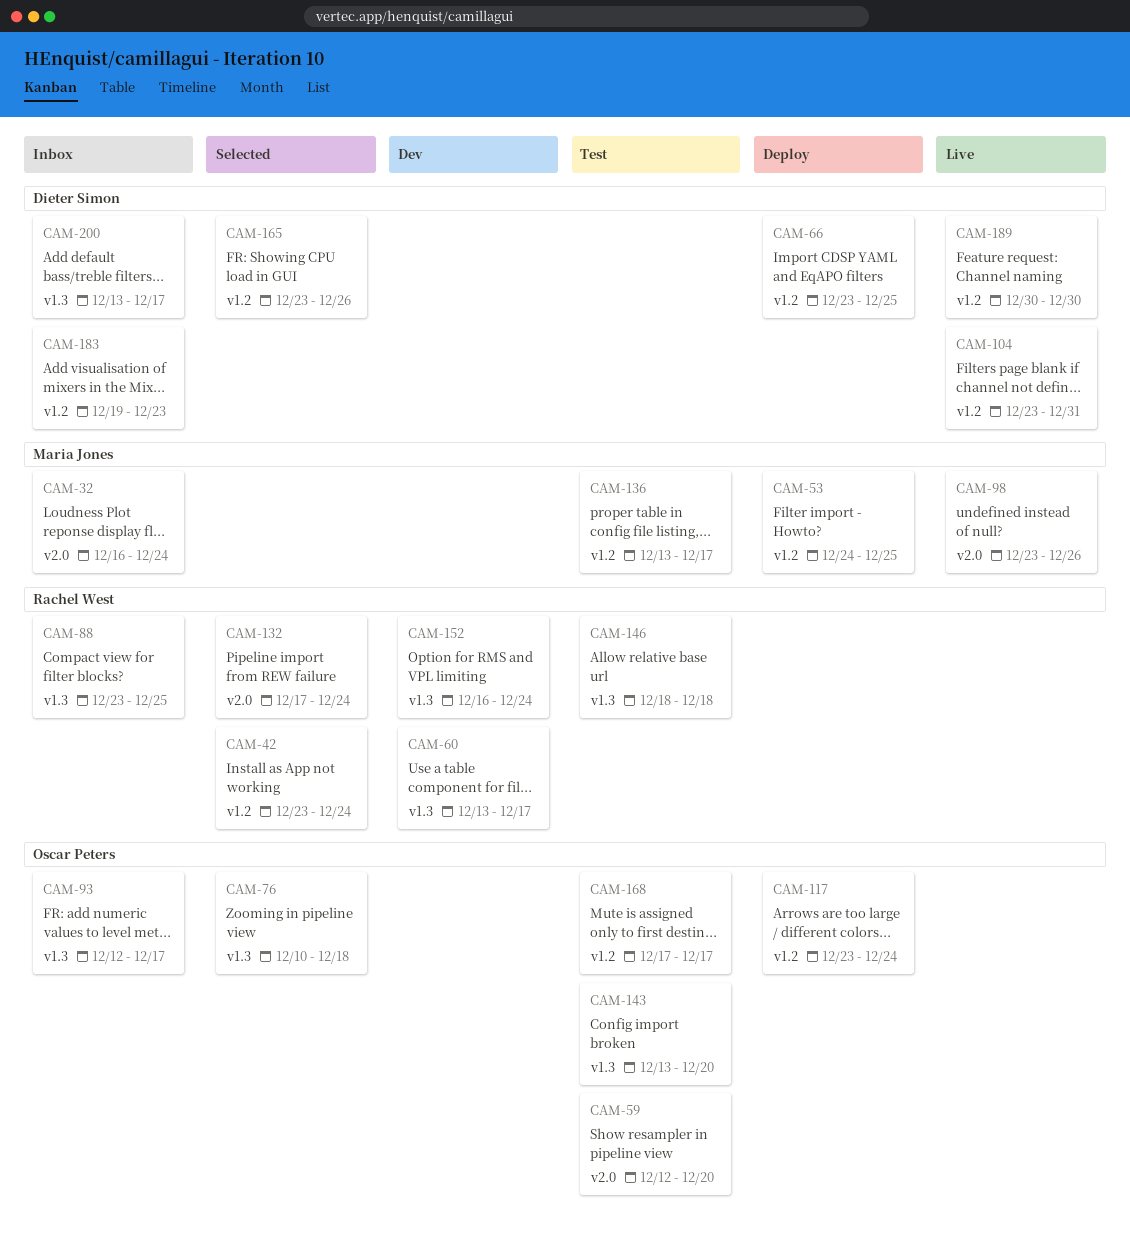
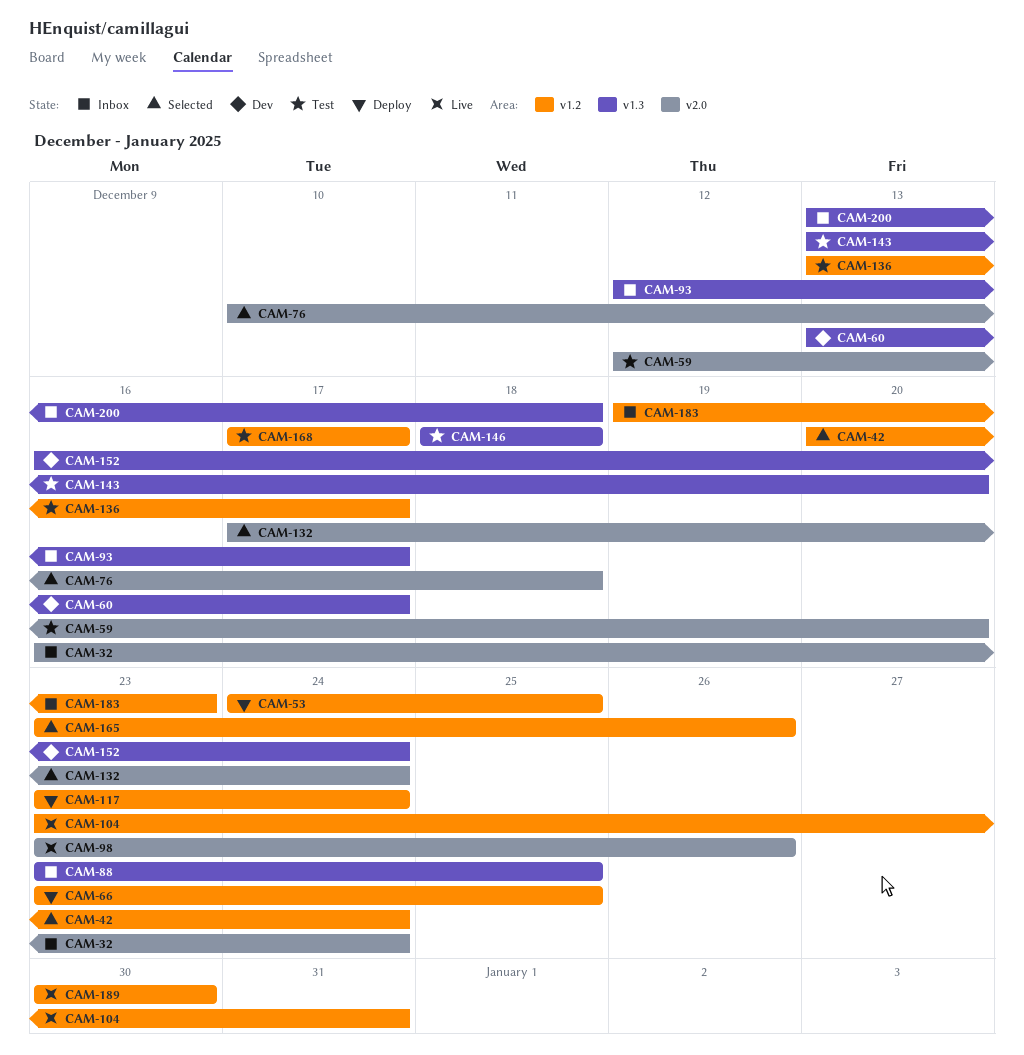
CAM-42, start: Dec 23 -> Dec 20
CAM-76, label: v1.3 -> v2.0
CAM-200, due: Dec 17 -> Dec 18

